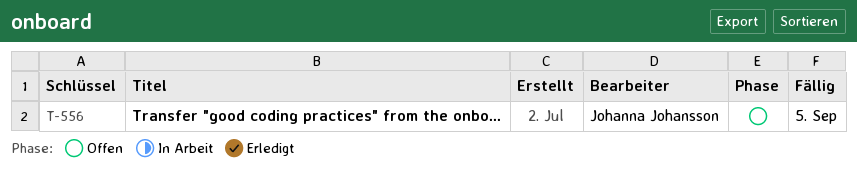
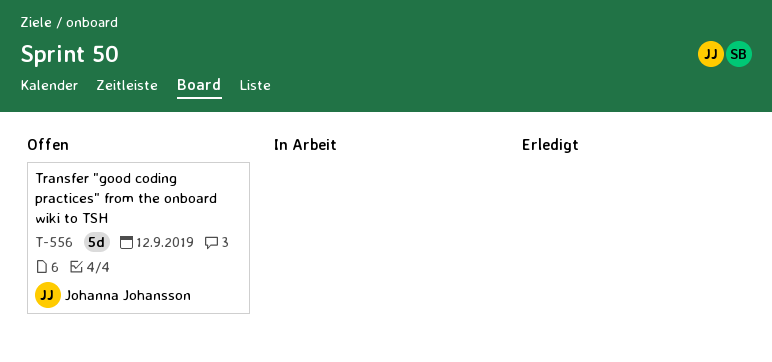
T-556, due: Sep 5 -> Sep 12

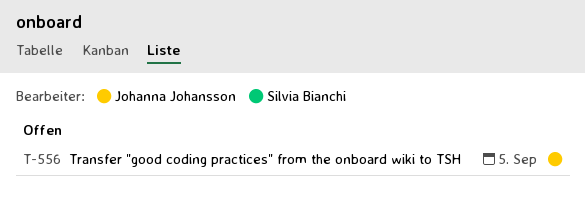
T-556, due: Sep 12 -> Sep 5

